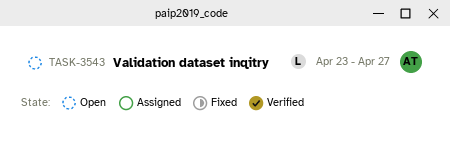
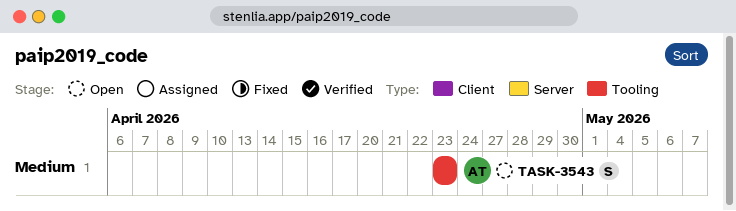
TASK-3543, estimate: L -> S
TASK-3543, due: Apr 27 -> Apr 23

